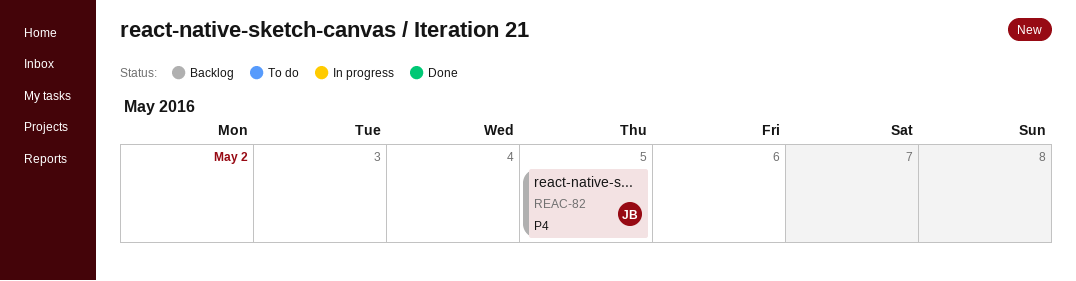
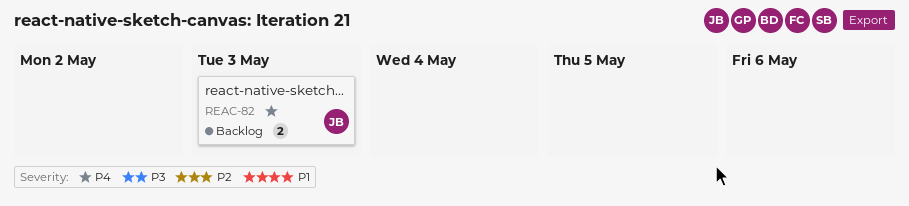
REAC-82, due: May 5 -> May 3

